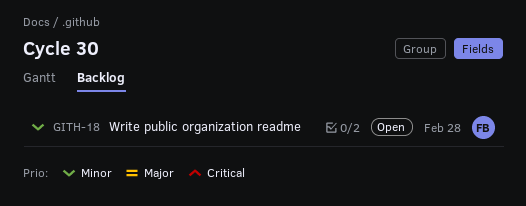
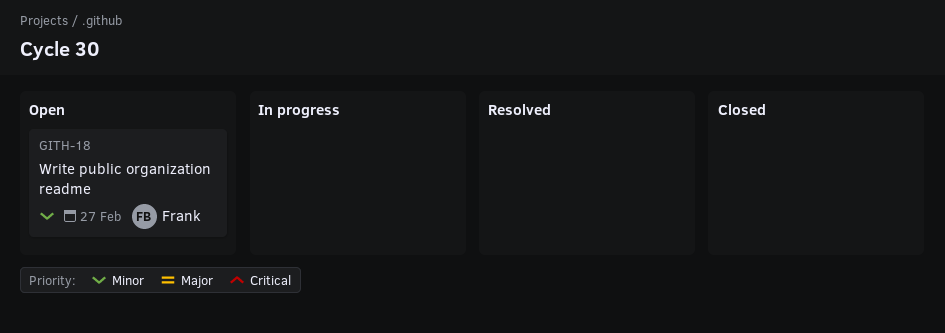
GITH-18, due: Feb 28 -> Feb 27

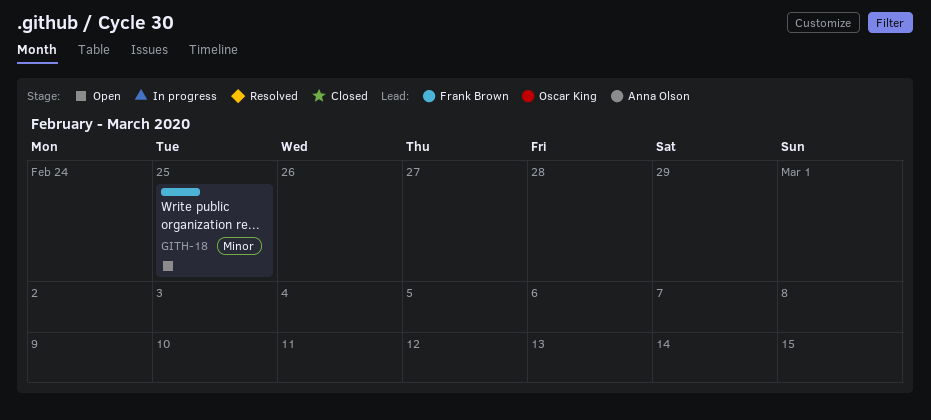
GITH-18, due: Feb 27 -> Feb 25

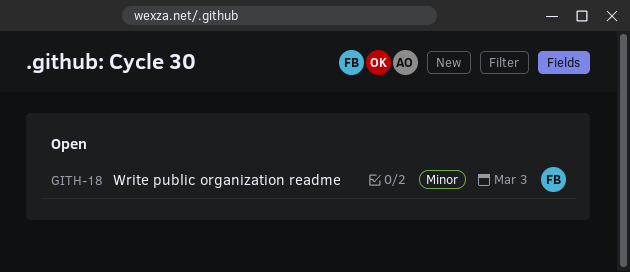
GITH-18, due: Feb 25 -> Mar 3

